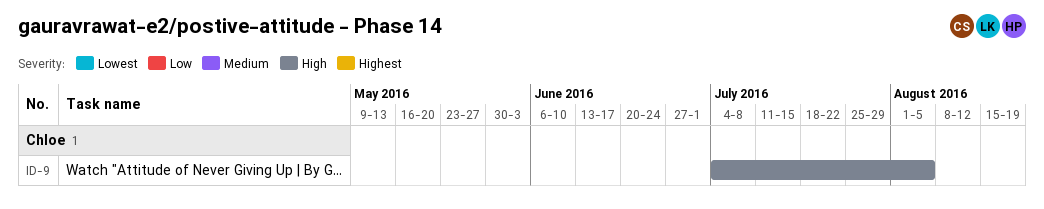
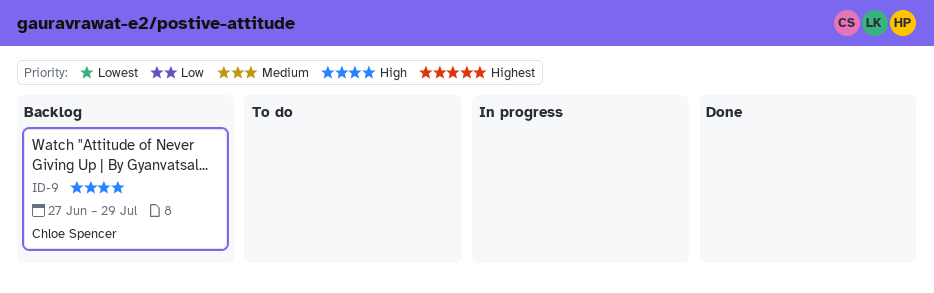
ID-9, start: Jul 4 -> Jun 27
ID-9, due: Aug 5 -> Jul 29

